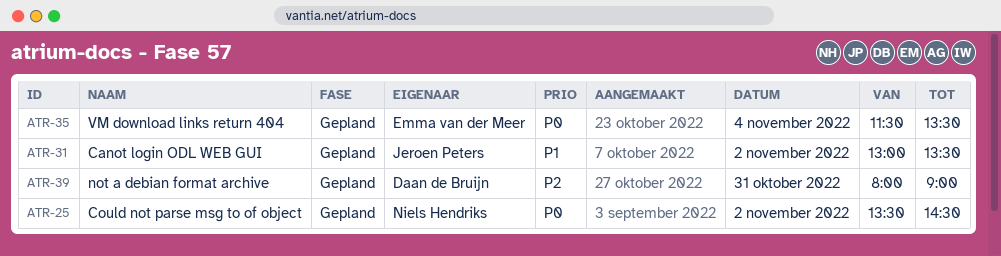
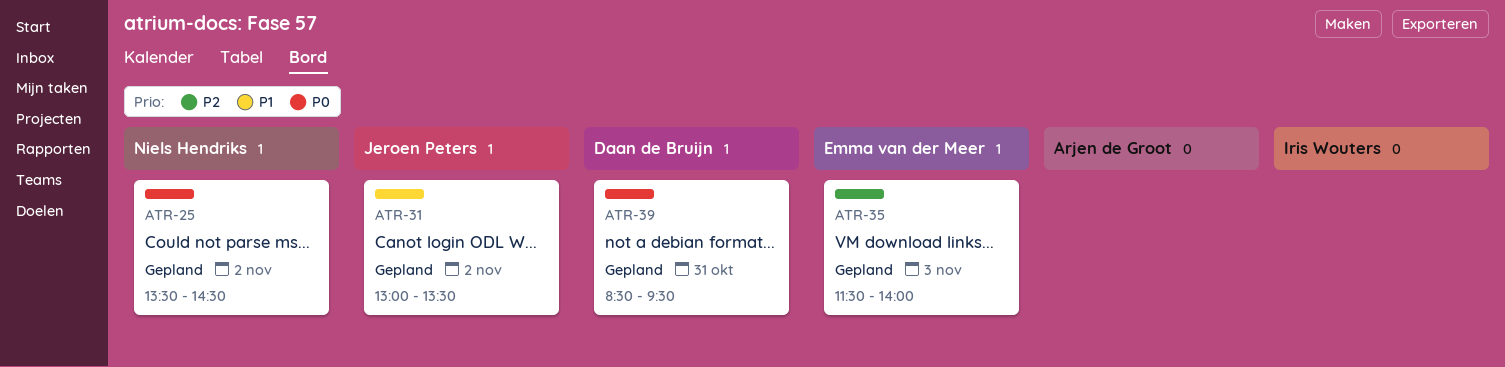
ATR-35, priority: P0 -> P2
ATR-35, day: Nov 4 -> Nov 3
ATR-35, ends: 13:30 -> 14:00
ATR-39, priority: P2 -> P0
ATR-39, begins: 08:00 -> 08:30
ATR-39, ends: 09:00 -> 09:30

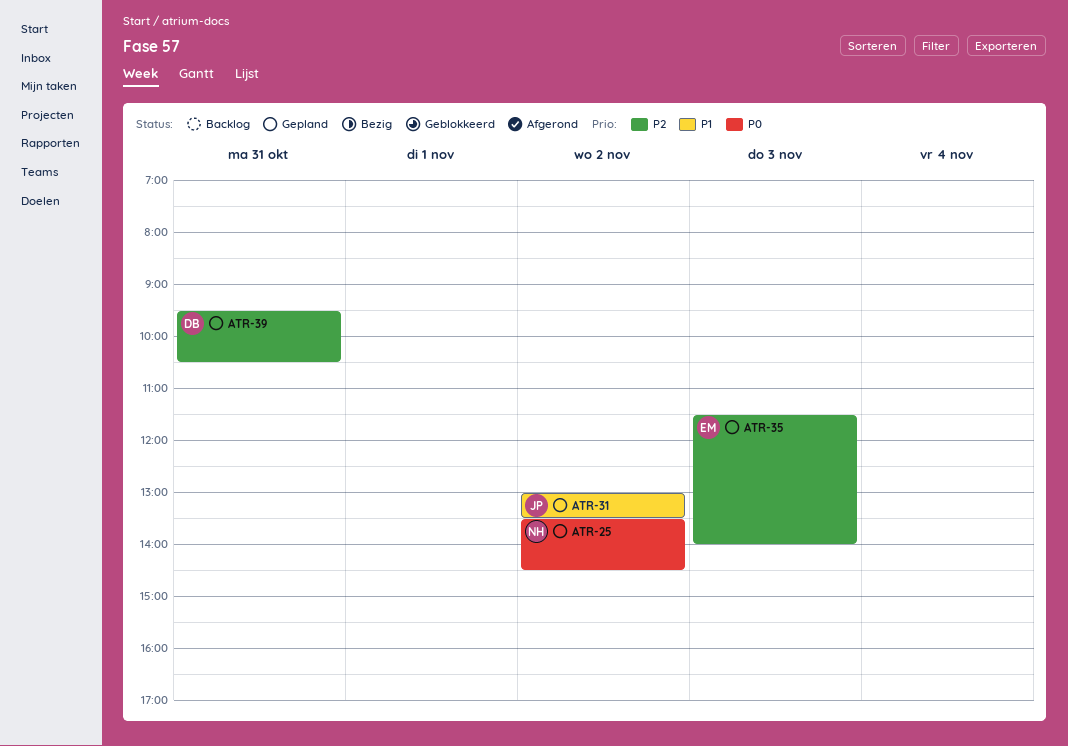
ATR-39, priority: P0 -> P2
ATR-39, begins: 08:30 -> 09:30
ATR-39, ends: 09:30 -> 10:30

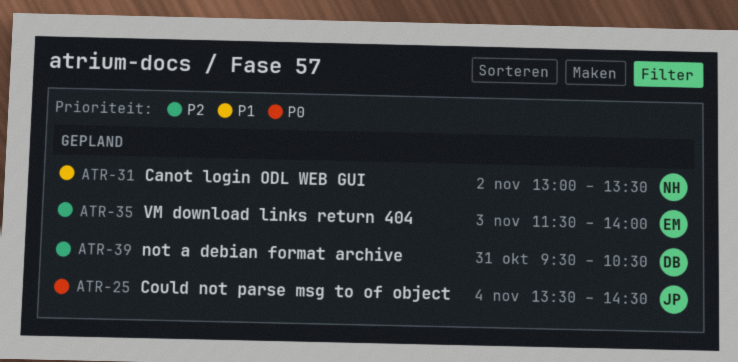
ATR-25, owner: NH -> JP
ATR-25, day: Nov 2 -> Nov 4
ATR-31, owner: JP -> NH

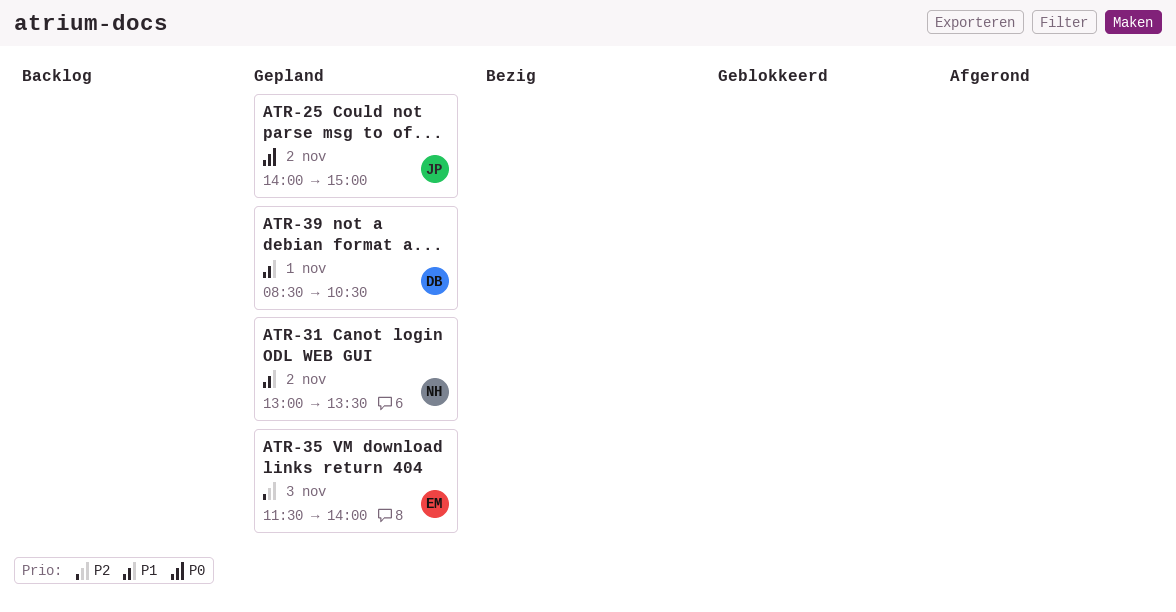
ATR-25, day: Nov 4 -> Nov 2
ATR-25, begins: 13:30 -> 14:00
ATR-25, ends: 14:30 -> 15:00
ATR-39, priority: P2 -> P1
ATR-39, day: Oct 31 -> Nov 1
ATR-39, begins: 09:30 -> 08:30

